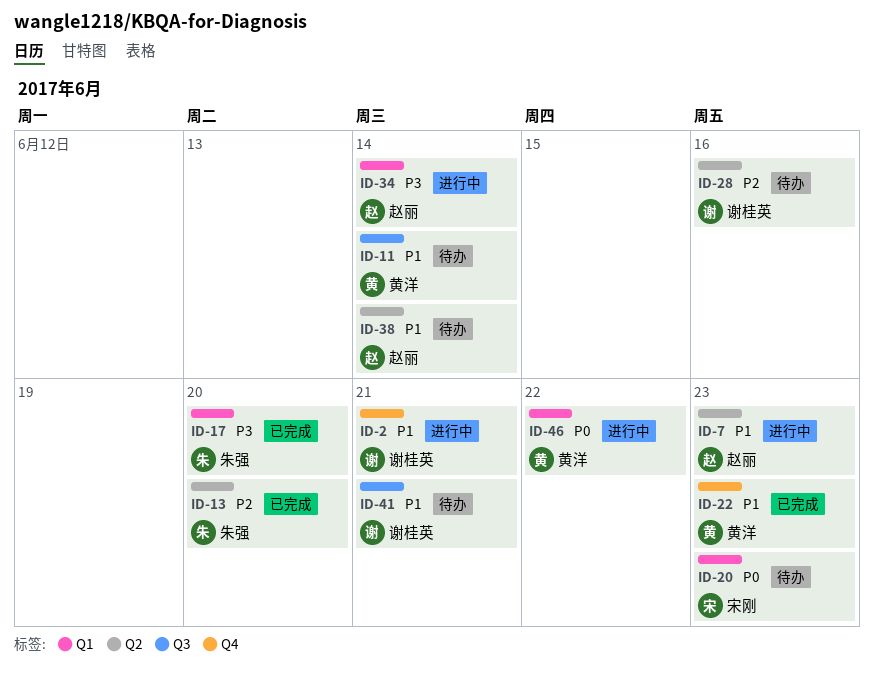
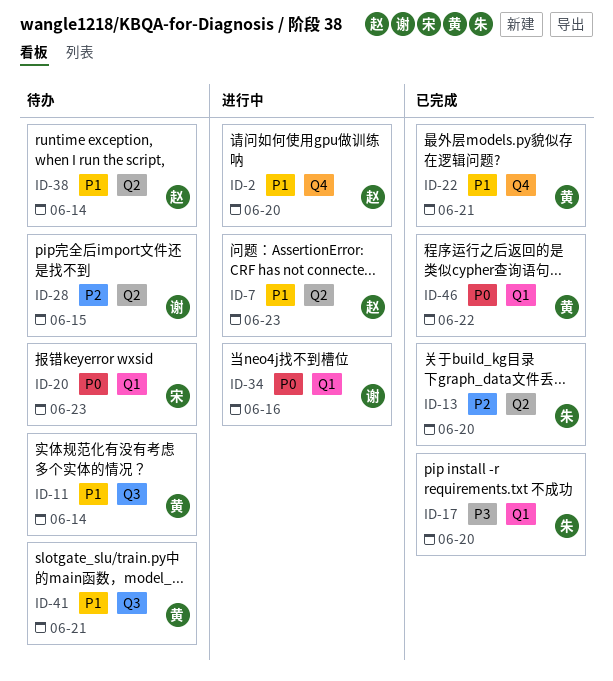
ID-2, owner: 谢桂英 -> 赵丽
ID-2, due: Jun 21 -> Jun 20
ID-22, due: Jun 23 -> Jun 21
ID-28, due: Jun 16 -> Jun 15
ID-34, owner: 赵丽 -> 谢桂英
ID-34, priority: P3 -> P0
ID-34, due: Jun 14 -> Jun 16
ID-41, owner: 谢桂英 -> 黄洋
ID-46, status: 进行中 -> 已完成

